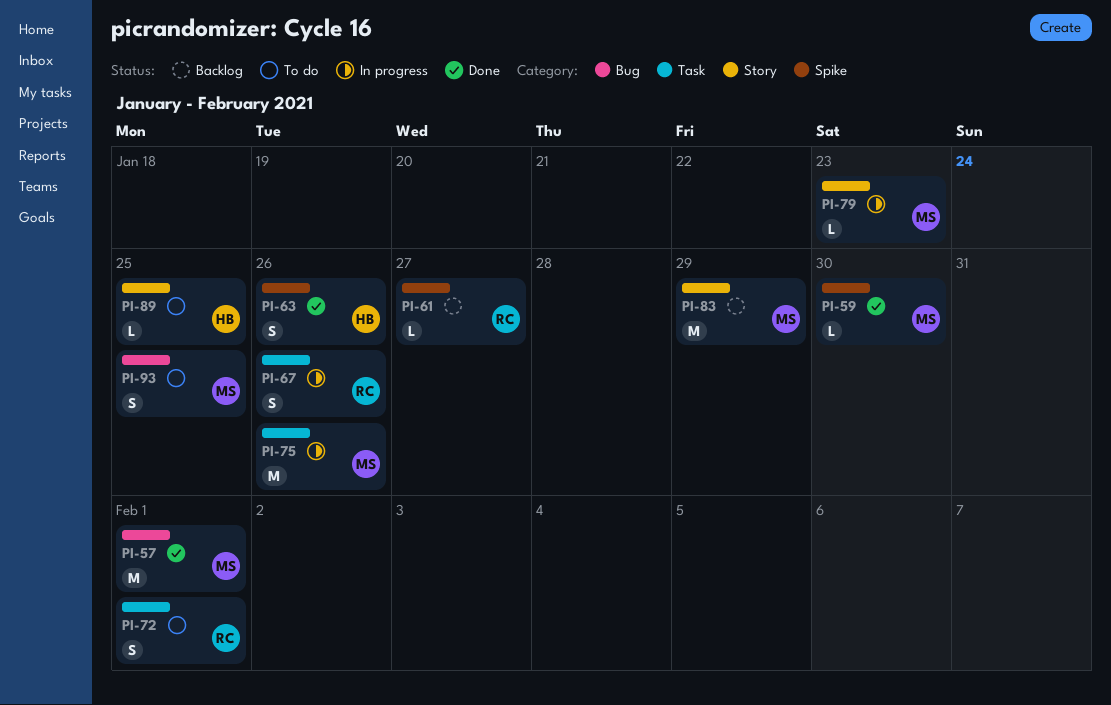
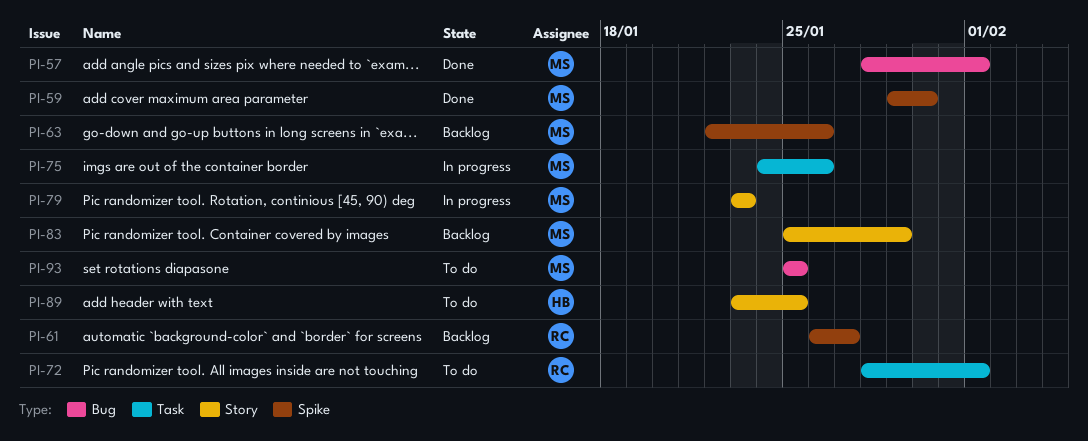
PI-63, status: Done -> Backlog
PI-63, owner: HB -> MS
PI-67: present -> none

